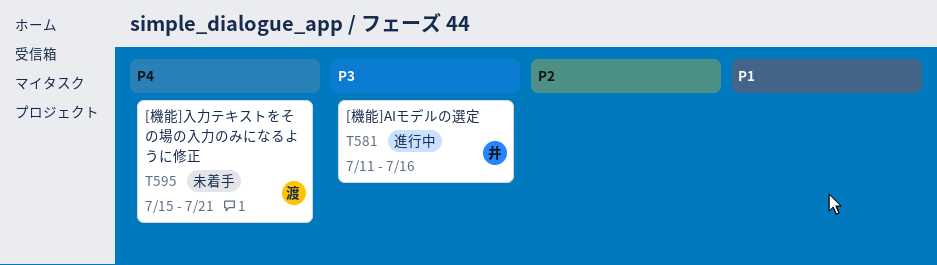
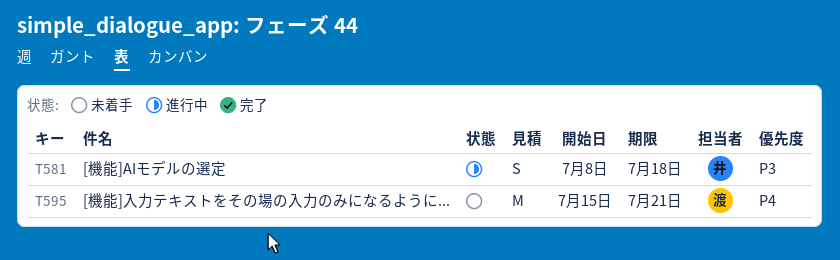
T581, start: Jul 11 -> Jul 8
T581, due: Jul 16 -> Jul 18

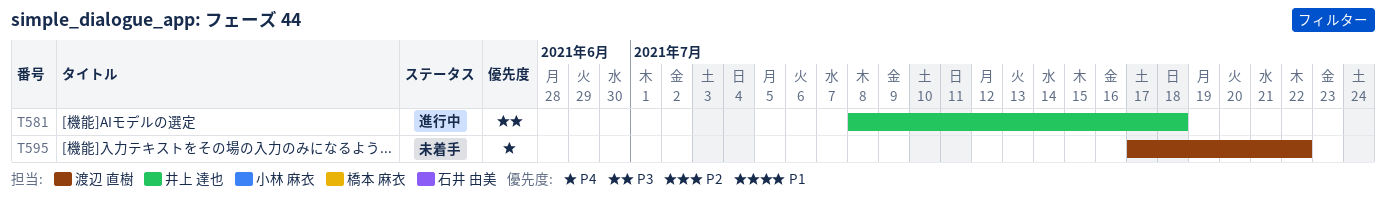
T595, start: Jul 15 -> Jul 17
T595, due: Jul 21 -> Jul 22

